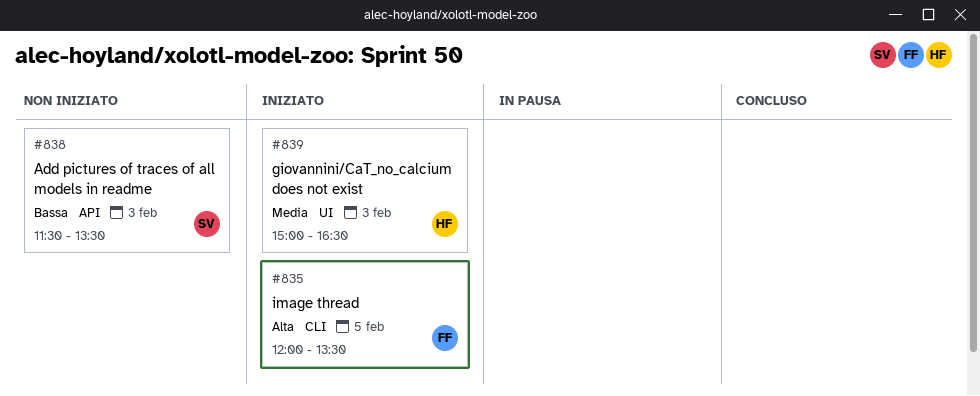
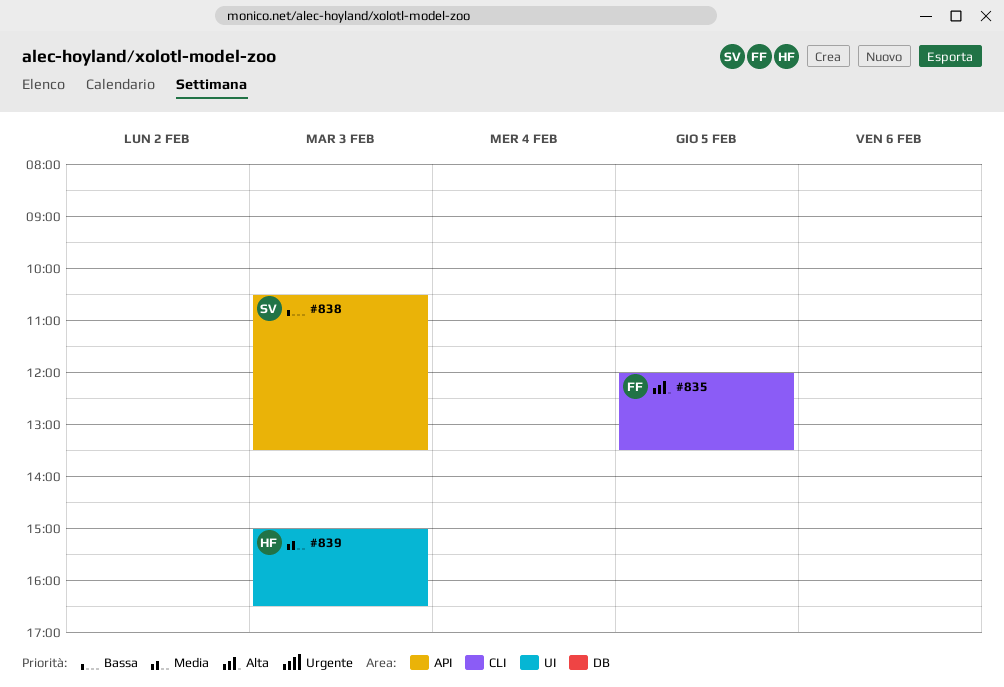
#838, begins: 11:30 -> 10:30

